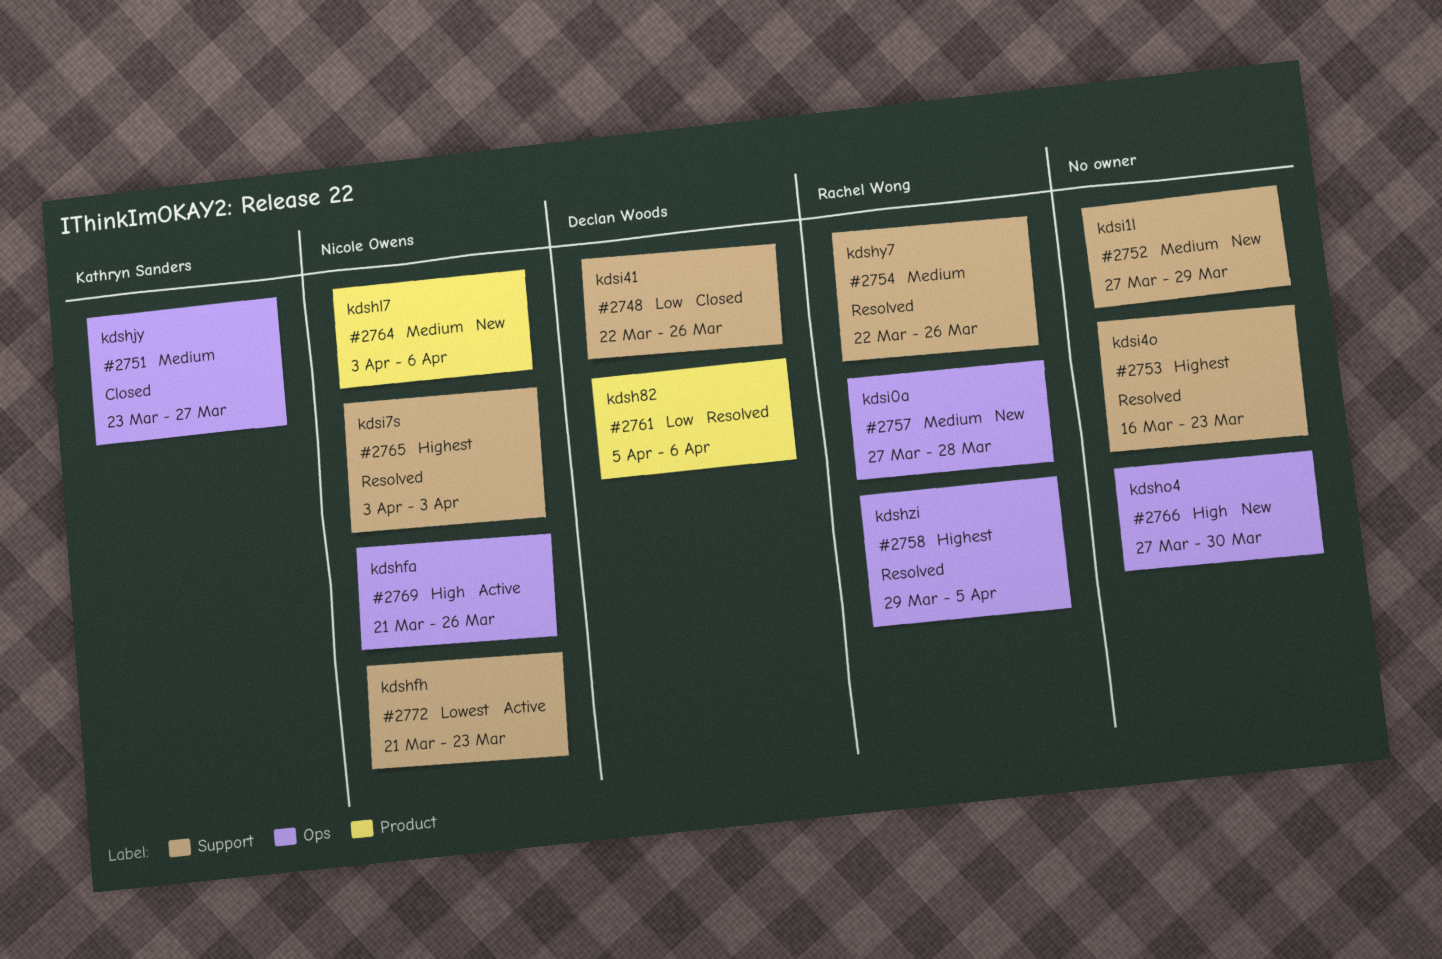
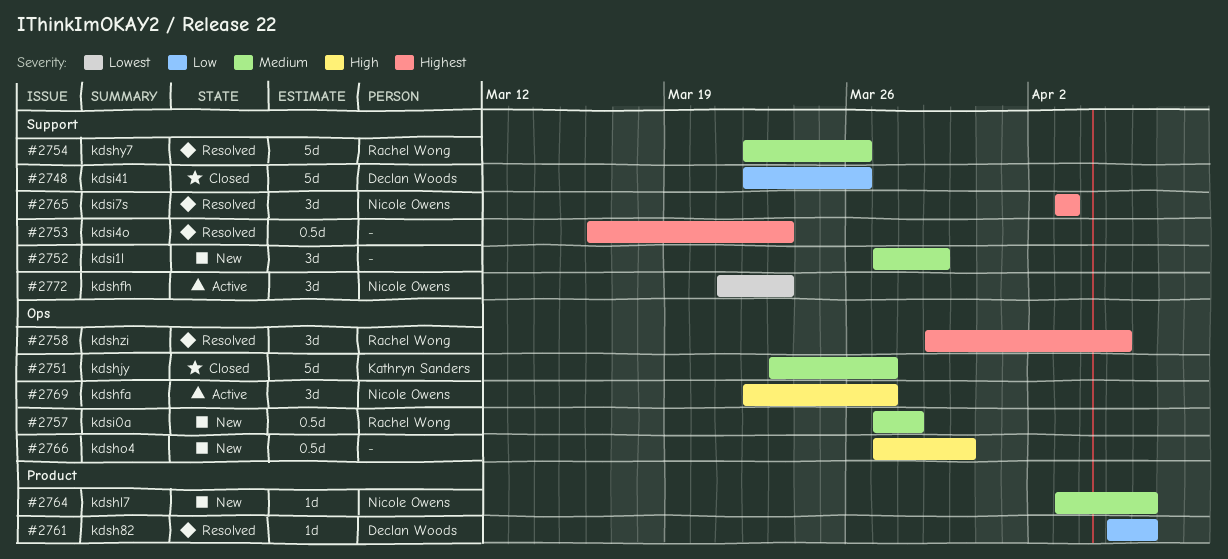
#2769, start: Mar 21 -> Mar 22
#2769, due: Mar 26 -> Mar 27

